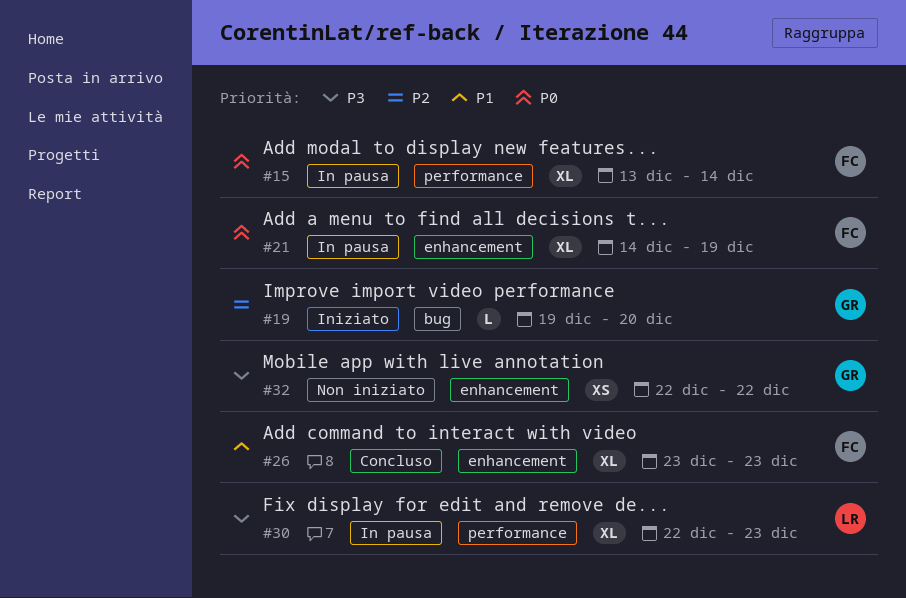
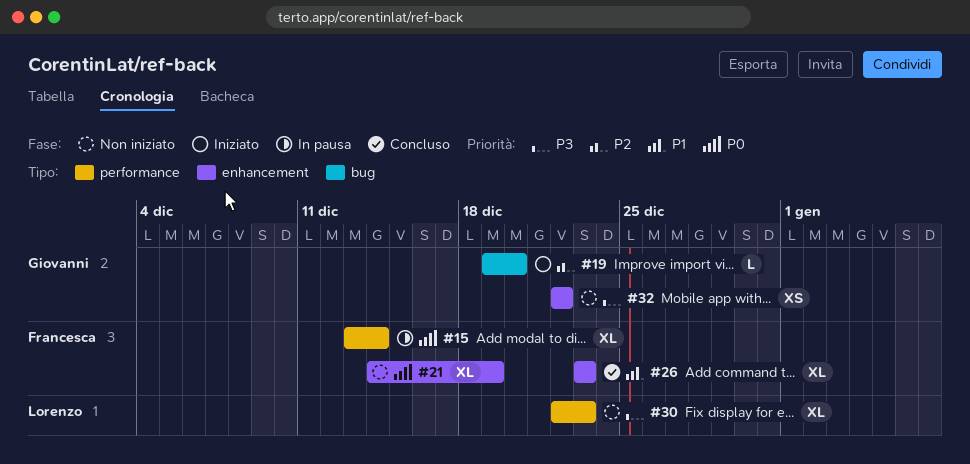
#21, status: In pausa -> Non iniziato
#30, status: In pausa -> Non iniziato

